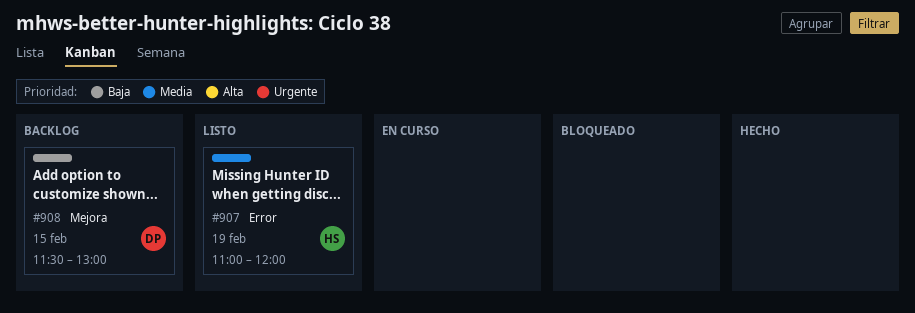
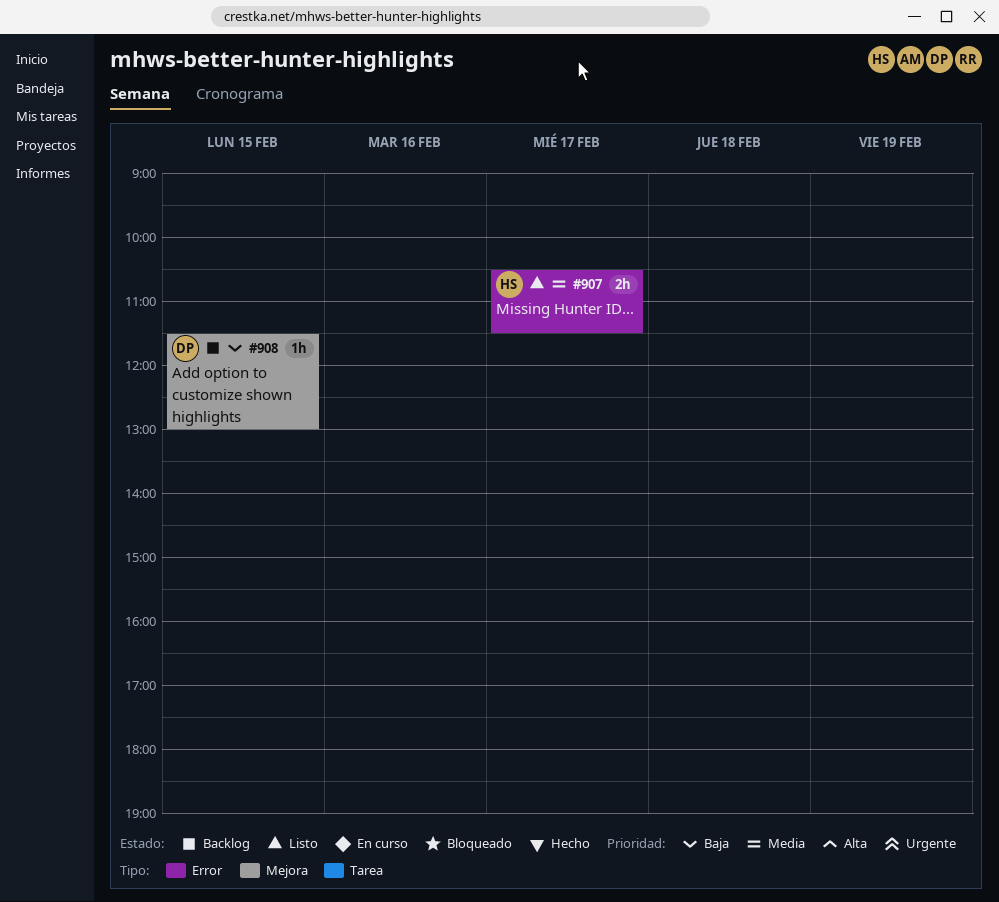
#907, day: Feb 19 -> Feb 17
#907, begins: 11:00 -> 10:30
#907, ends: 12:00 -> 11:30

